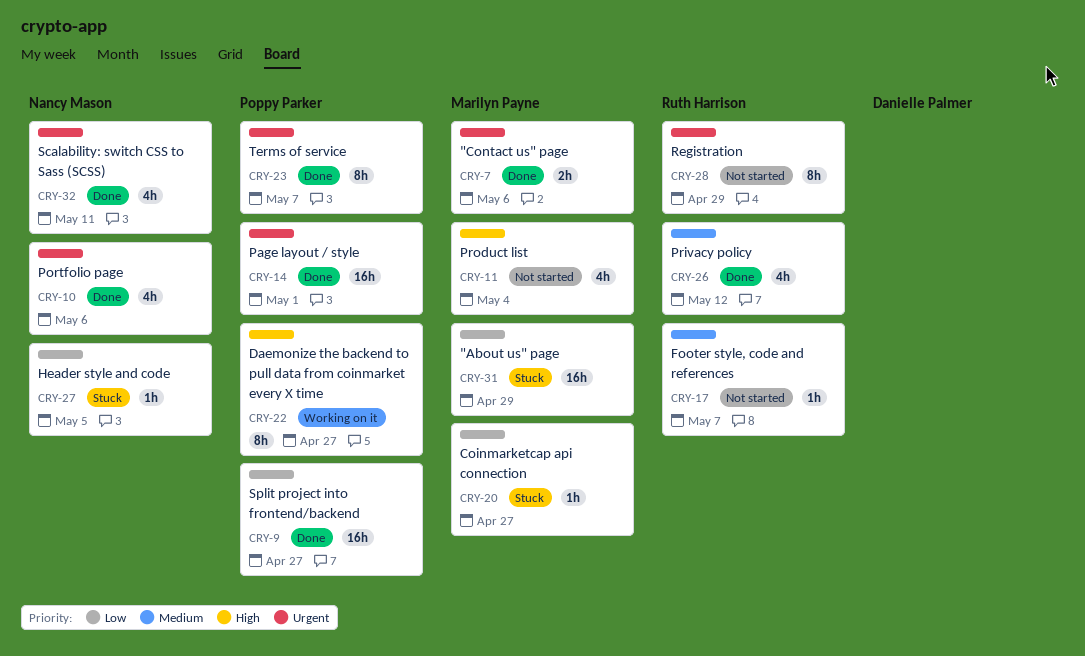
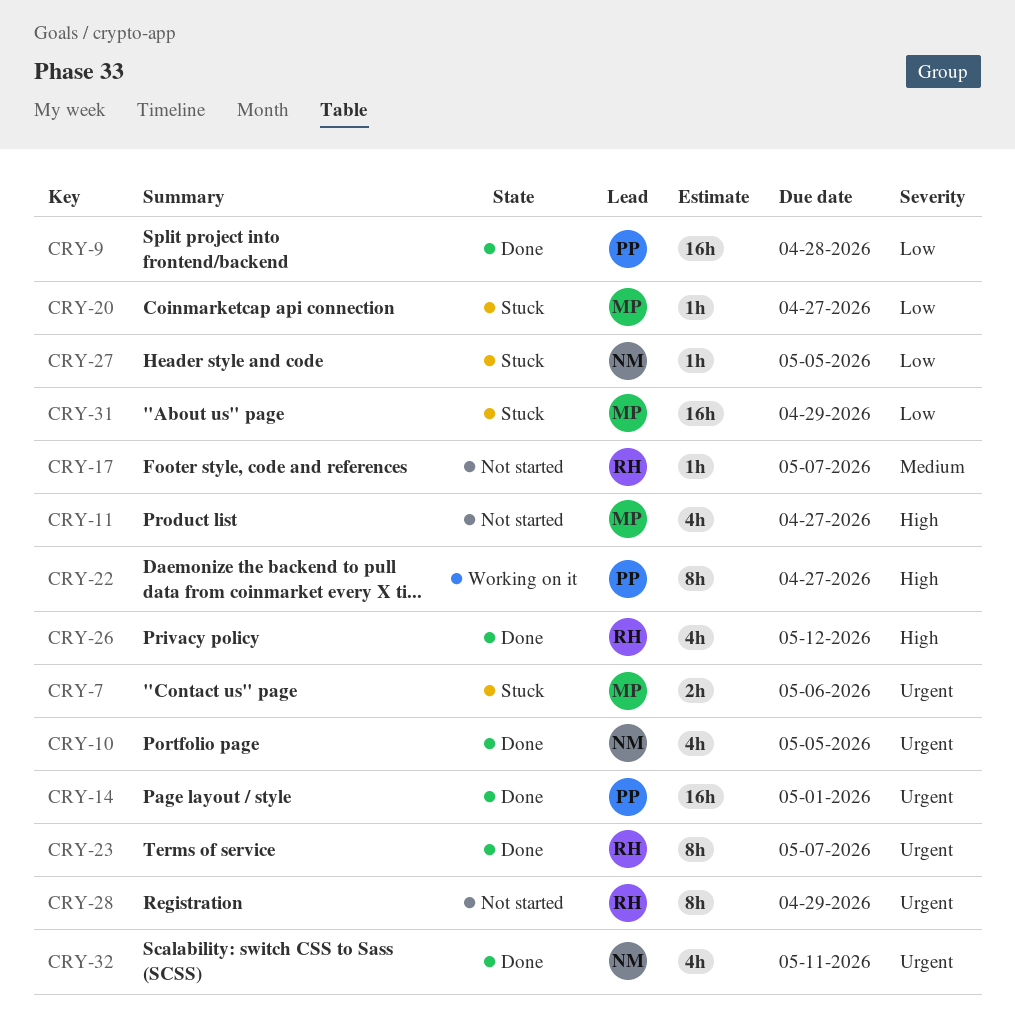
CRY-7, status: Done -> Stuck
CRY-9, due: Apr 27 -> Apr 28
CRY-10, due: May 6 -> May 5
CRY-11, due: May 4 -> Apr 27
CRY-23, owner: Poppy Parker -> Ruth Harrison
CRY-26, priority: Medium -> High

